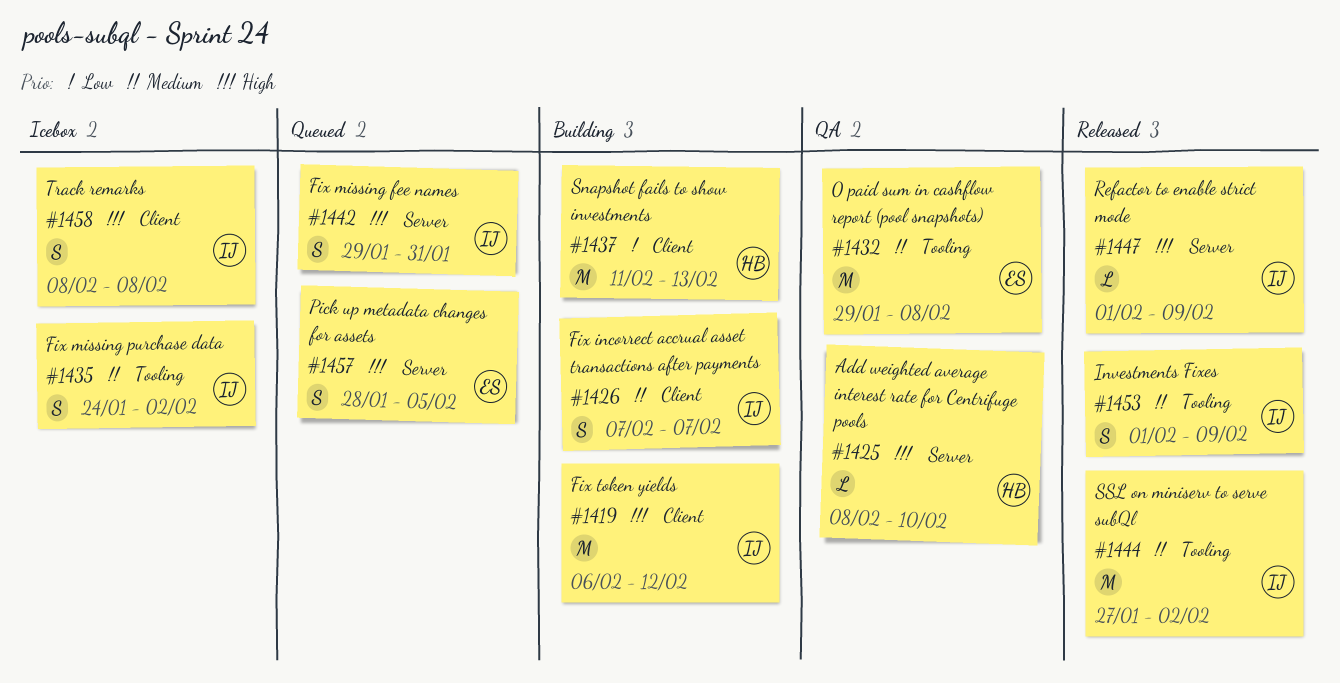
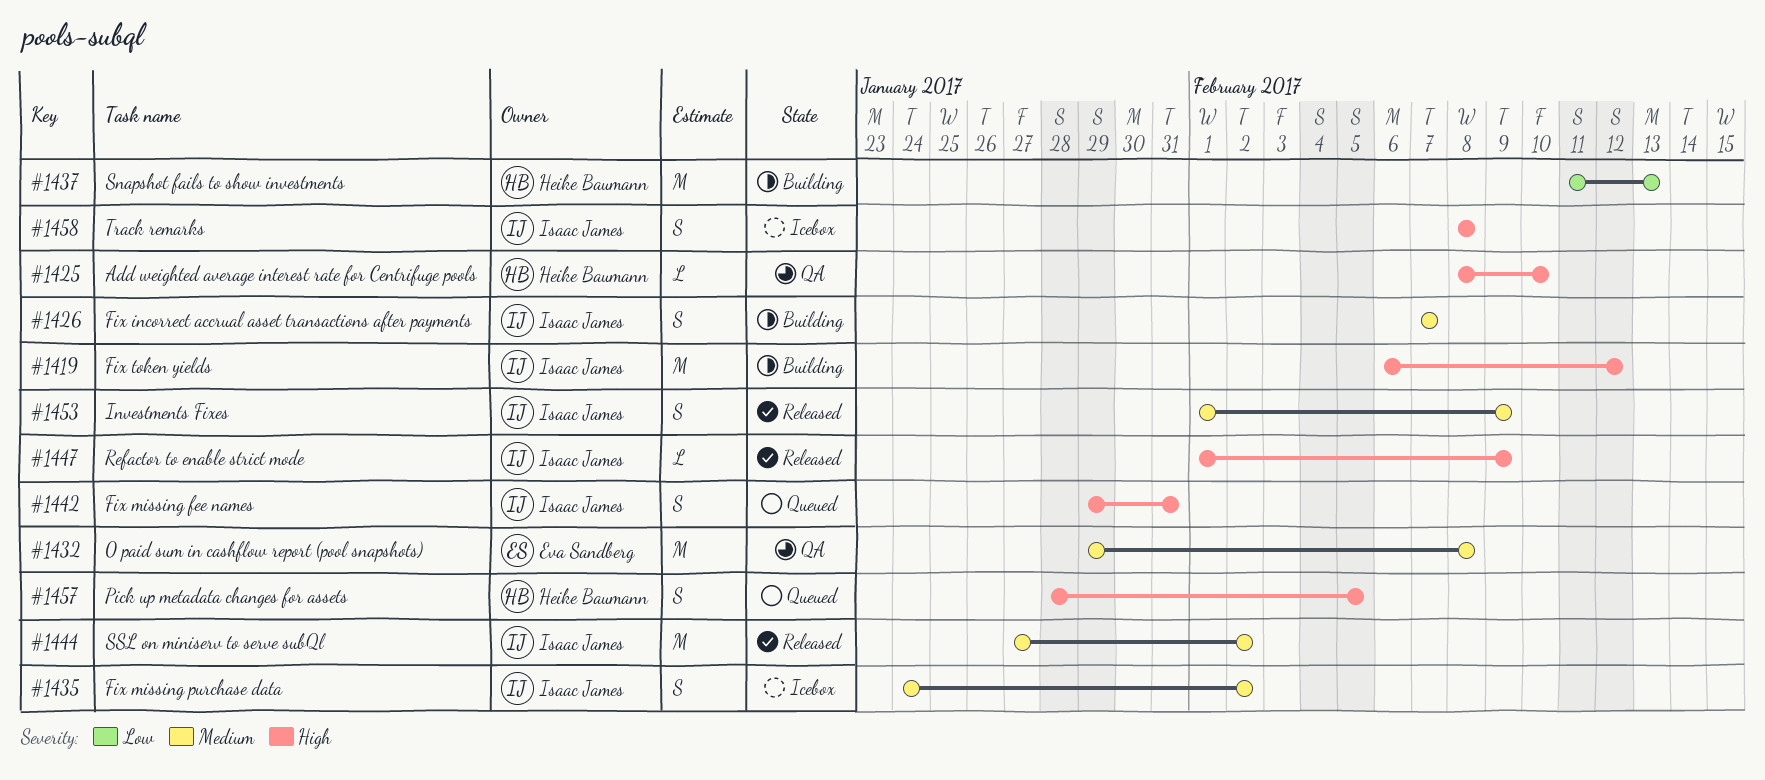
#1457, owner: Eva Sandberg -> Heike Baumann

